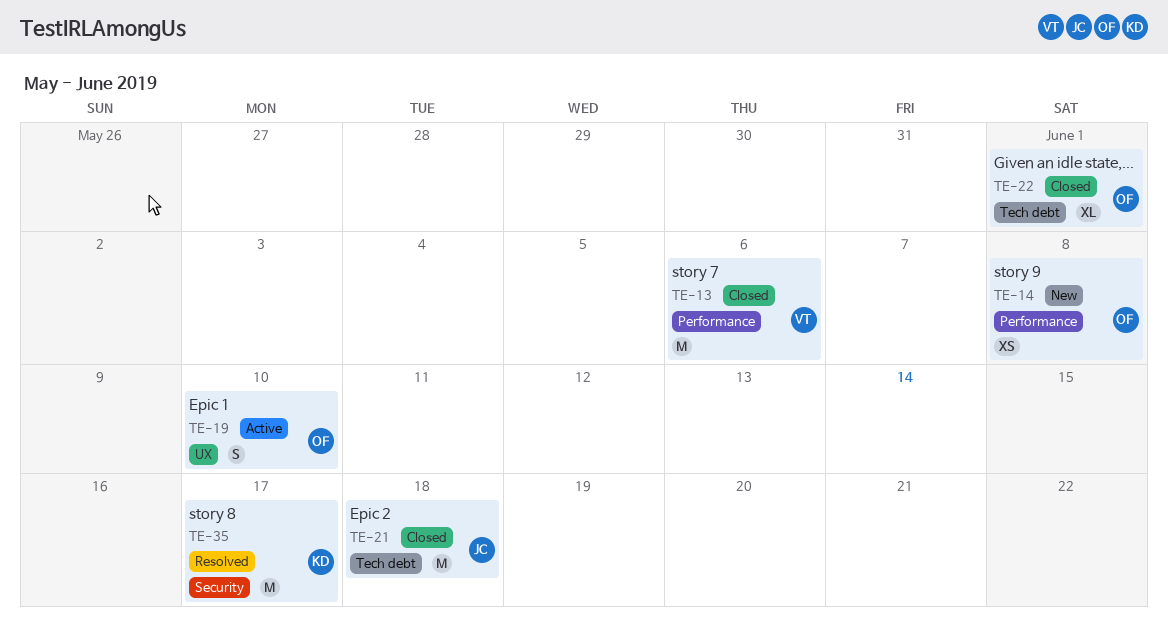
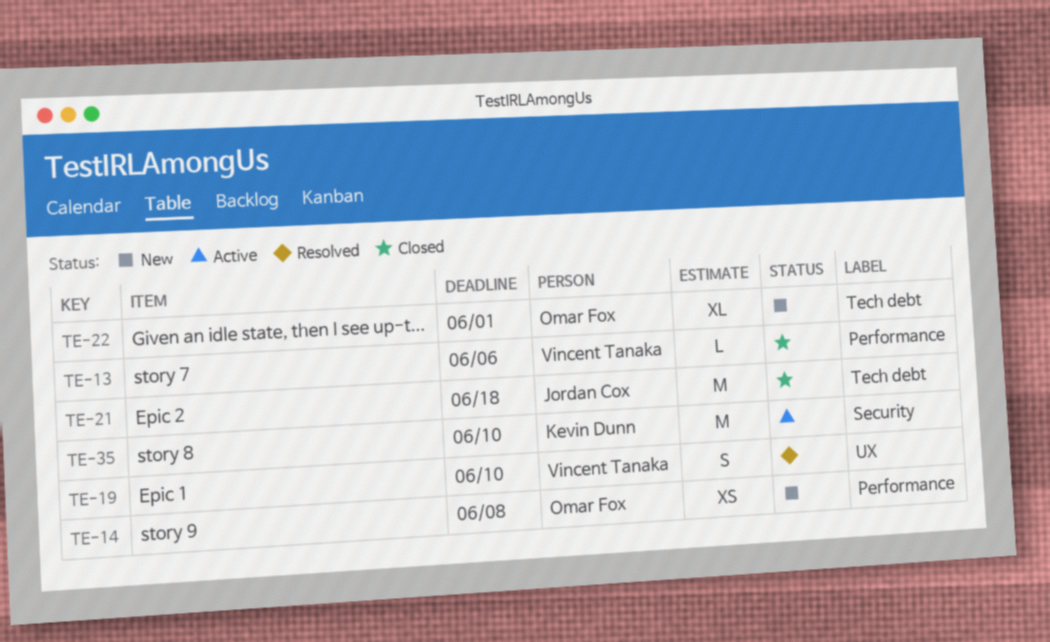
TE-13, estimate: M -> L
TE-19, status: Active -> Resolved
TE-19, owner: Omar Fox -> Vincent Tanaka
TE-22, status: Closed -> New
TE-35, status: Resolved -> Active
TE-35, due: Jun 17 -> Jun 10

